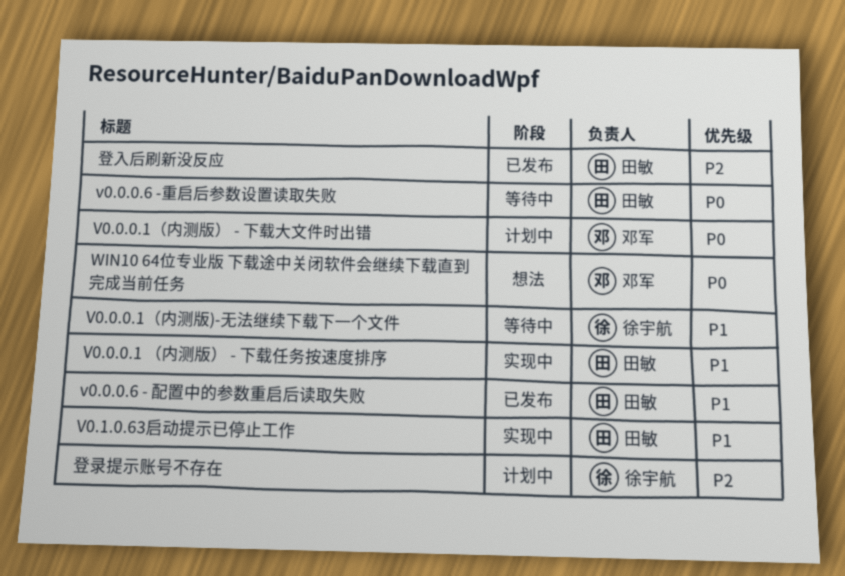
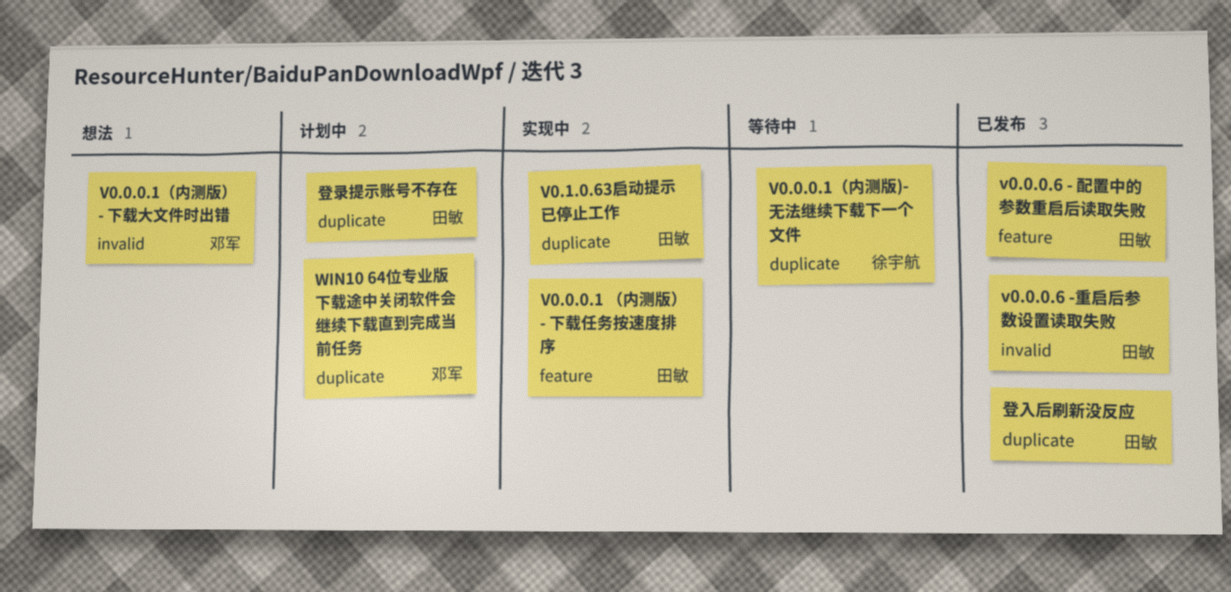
V0.0.0.1（内测版） - 下载大文件时出错, status: 计划中 -> 想法
v0.0.0.6 -重启后参数设置读取失败, status: 等待中 -> 已发布
WIN10 64位专业版 下载途中关闭软件会继续下载直到完成当前任务, status: 想法 -> 计划中
登录提示账号不存在, owner: 徐宇航 -> 田敏

